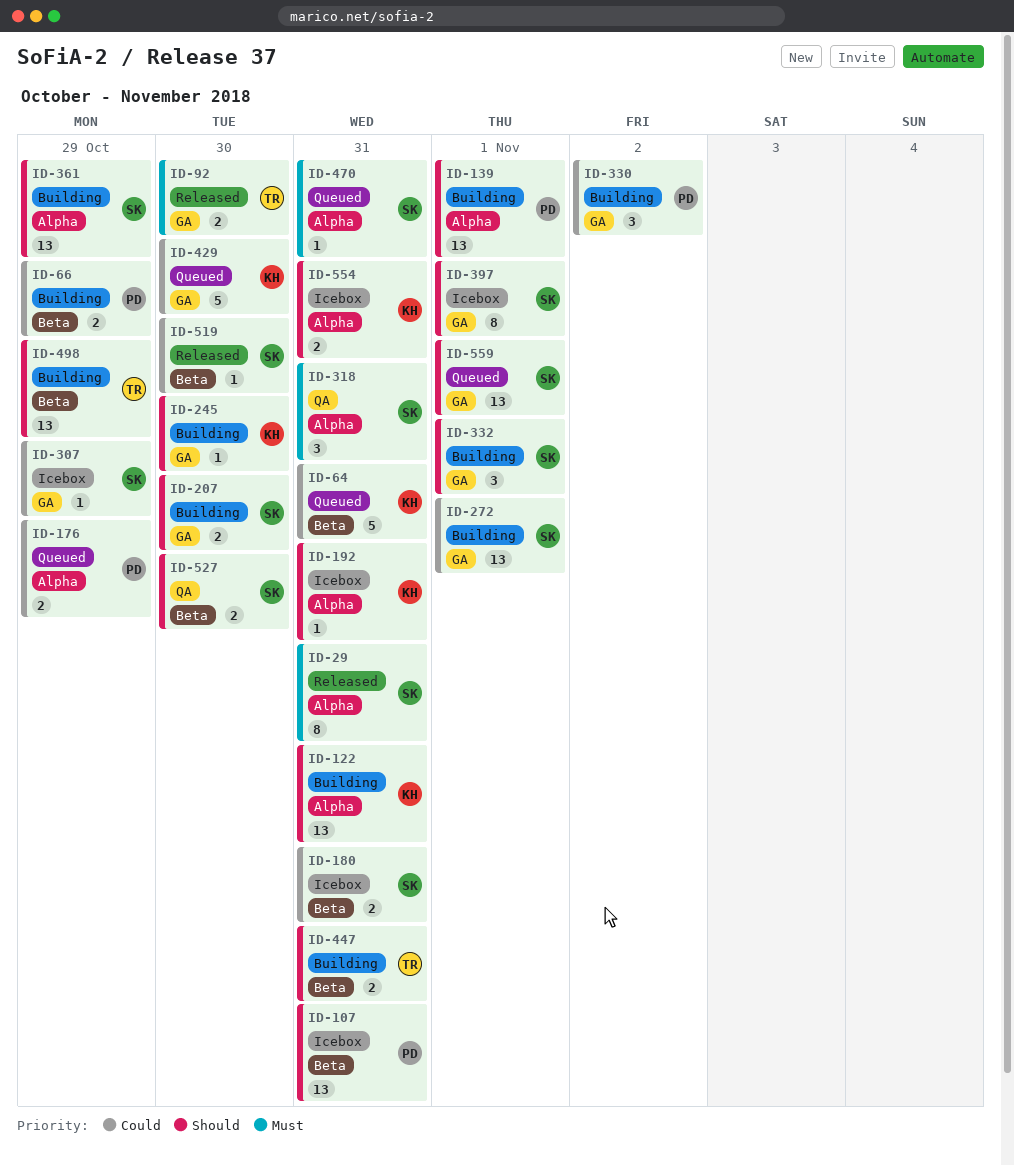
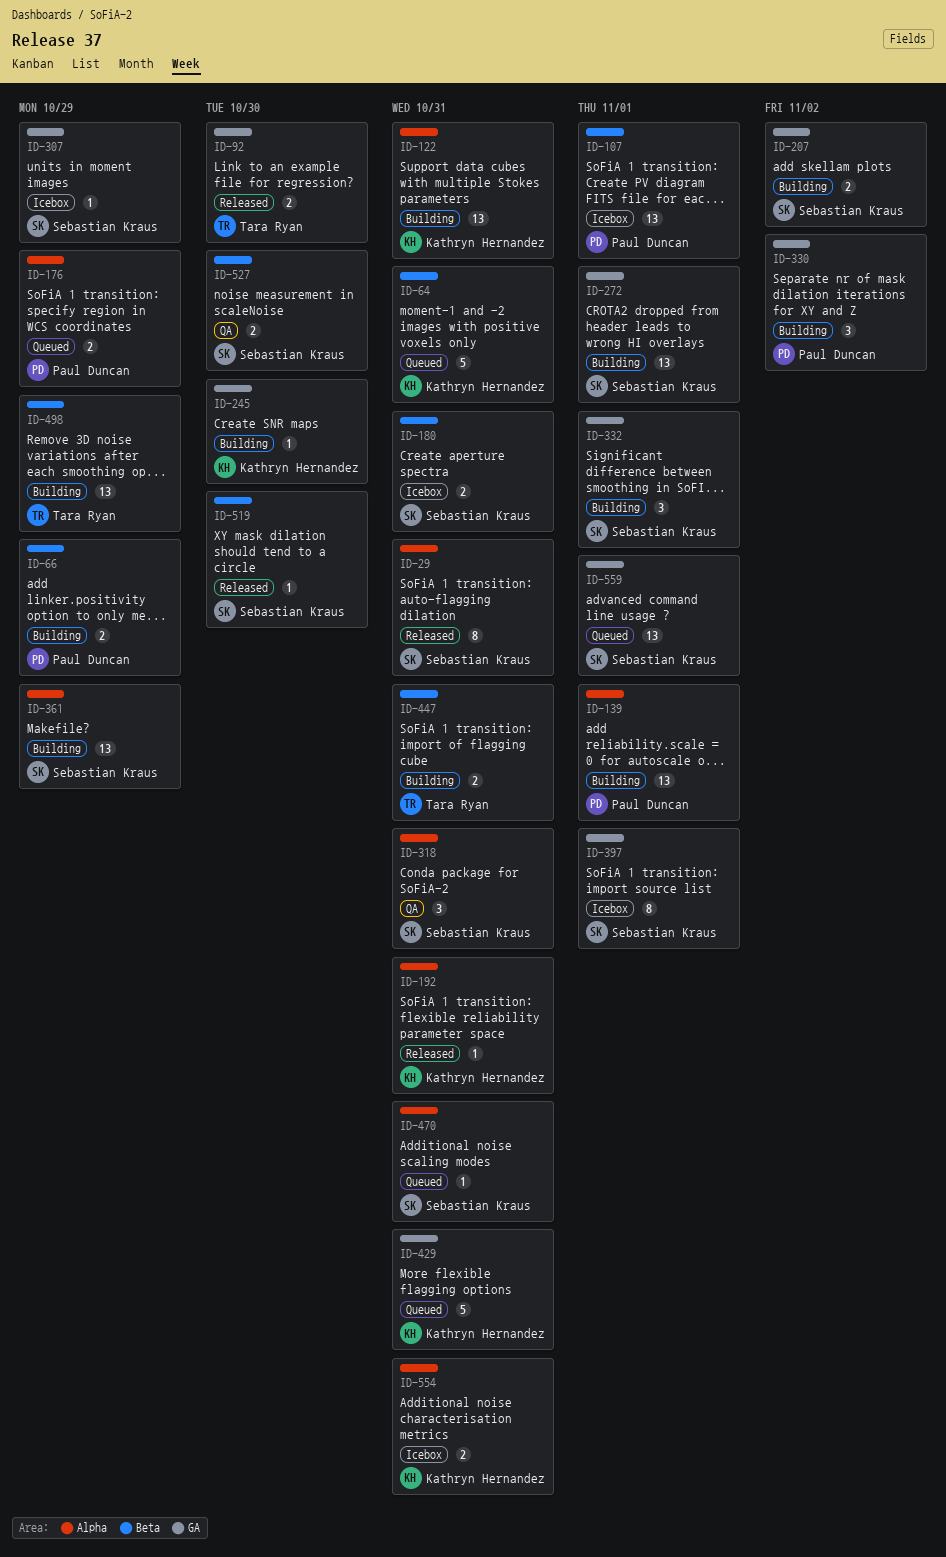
ID-107, due: Oct 31 -> Nov 1
ID-192, status: Icebox -> Released
ID-207, due: Oct 30 -> Nov 2
ID-429, due: Oct 30 -> Oct 31

